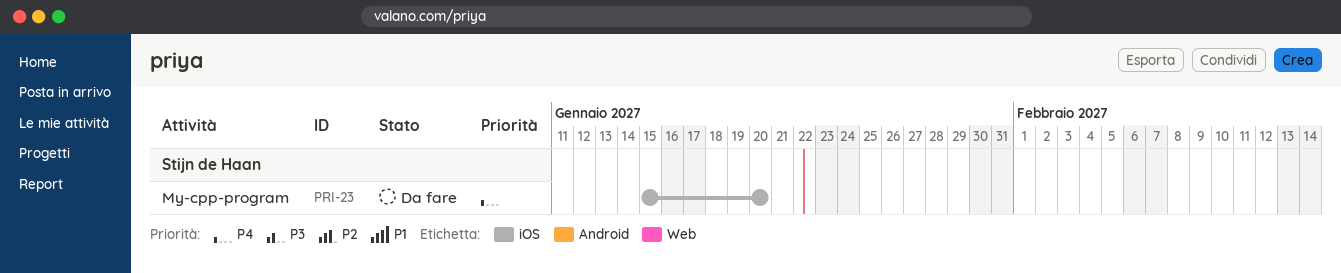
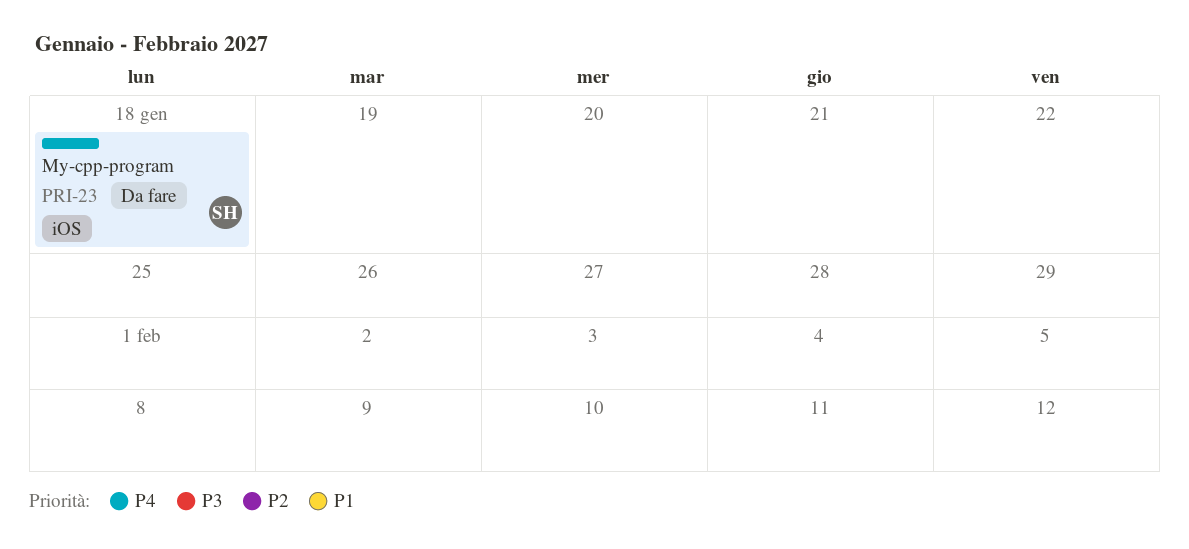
PRI-23, due: Jan 20 -> Jan 18

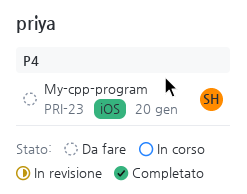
PRI-23, due: Jan 18 -> Jan 20

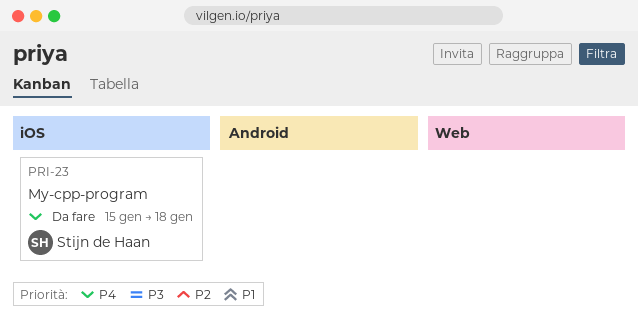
PRI-23, due: Jan 20 -> Jan 18

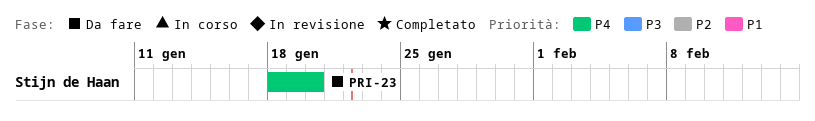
PRI-23, start: Jan 15 -> Jan 18
PRI-23, due: Jan 18 -> Jan 20

